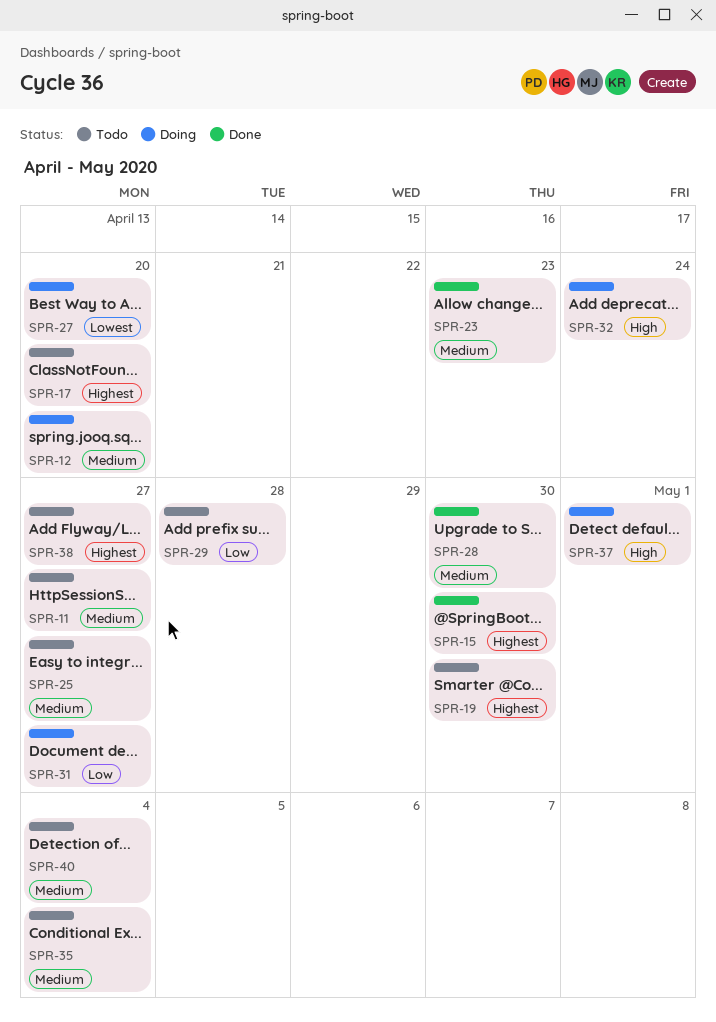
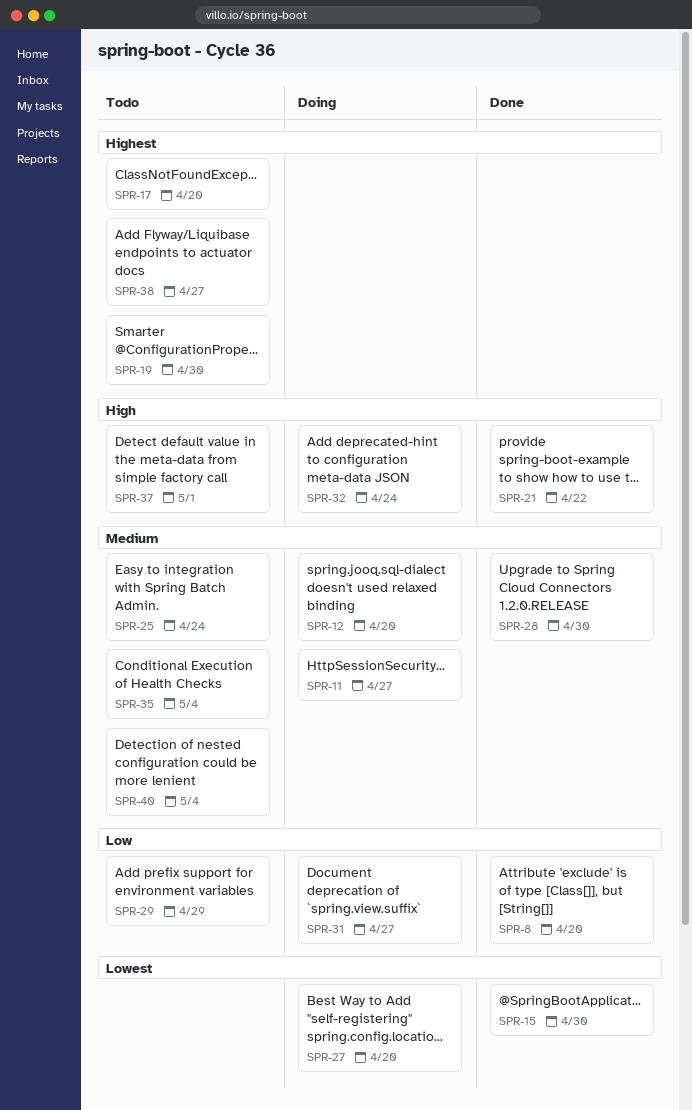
SPR-8: none -> present
SPR-11, status: Todo -> Doing
SPR-15, priority: Highest -> Lowest
SPR-21: none -> present
SPR-23: present -> none
SPR-25, due: Apr 27 -> Apr 24
SPR-29, due: Apr 28 -> Apr 29
SPR-37, status: Doing -> Todo

